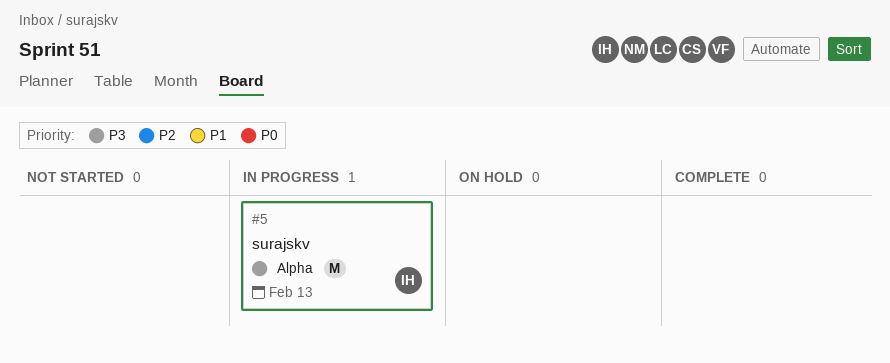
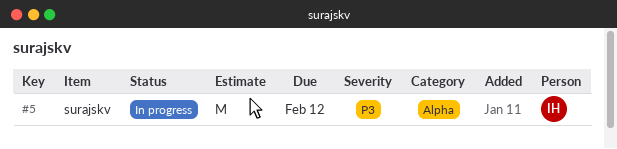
#5, due: Feb 13 -> Feb 12

